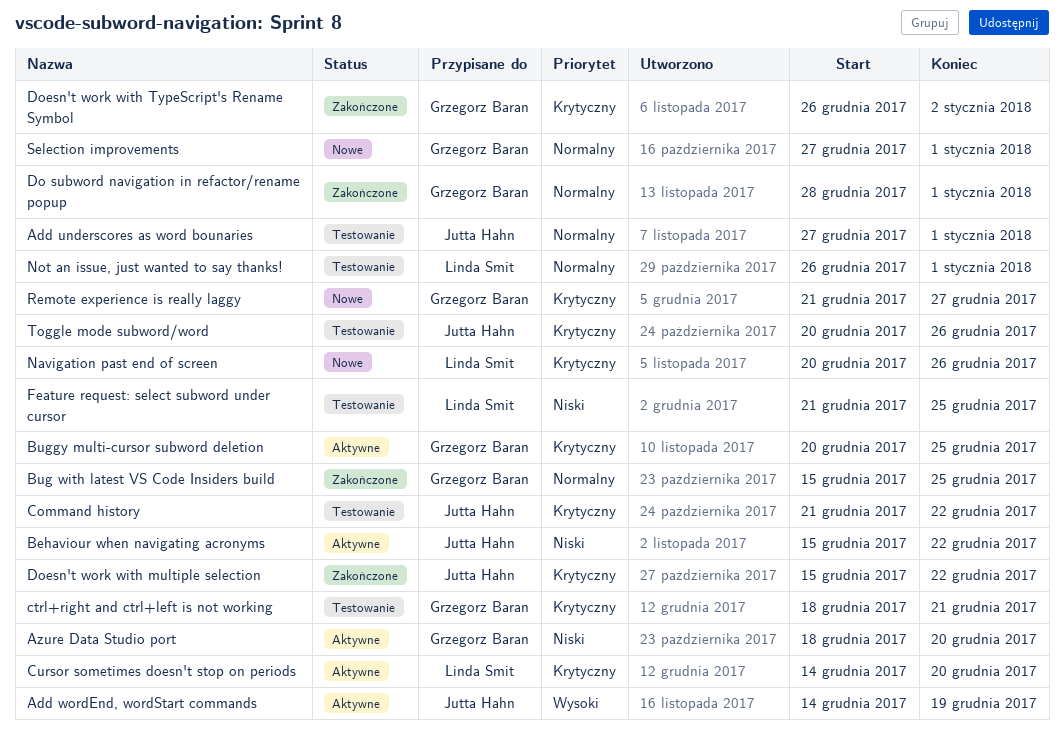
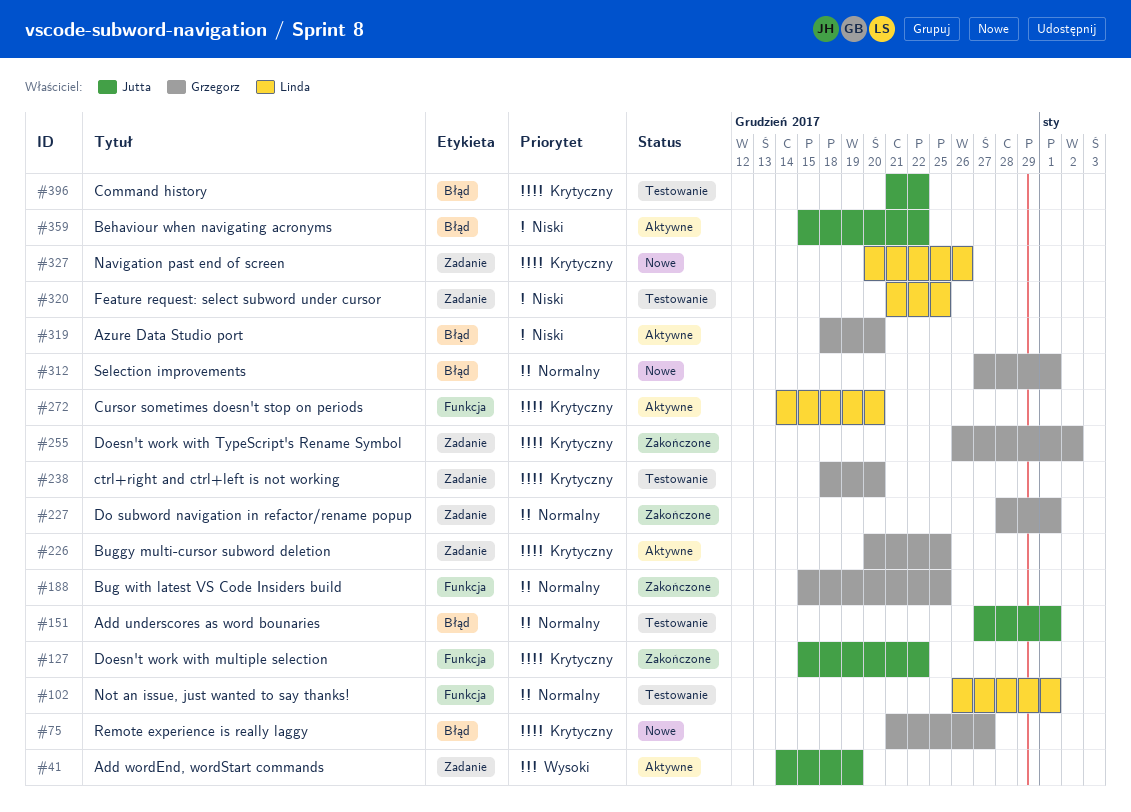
ctrl+right and ctrl+left is not working, due: Dec 21 -> Dec 20
Toggle mode subword/word: present -> none

